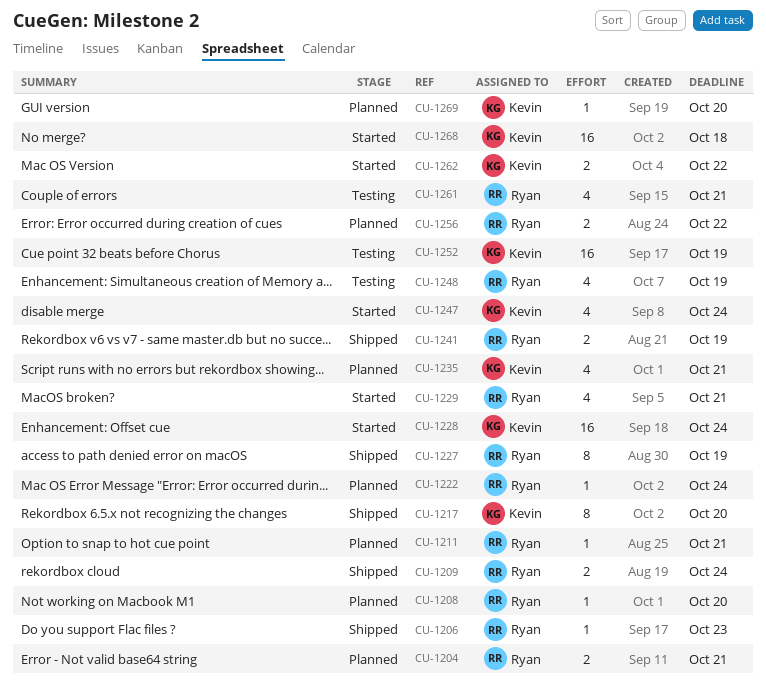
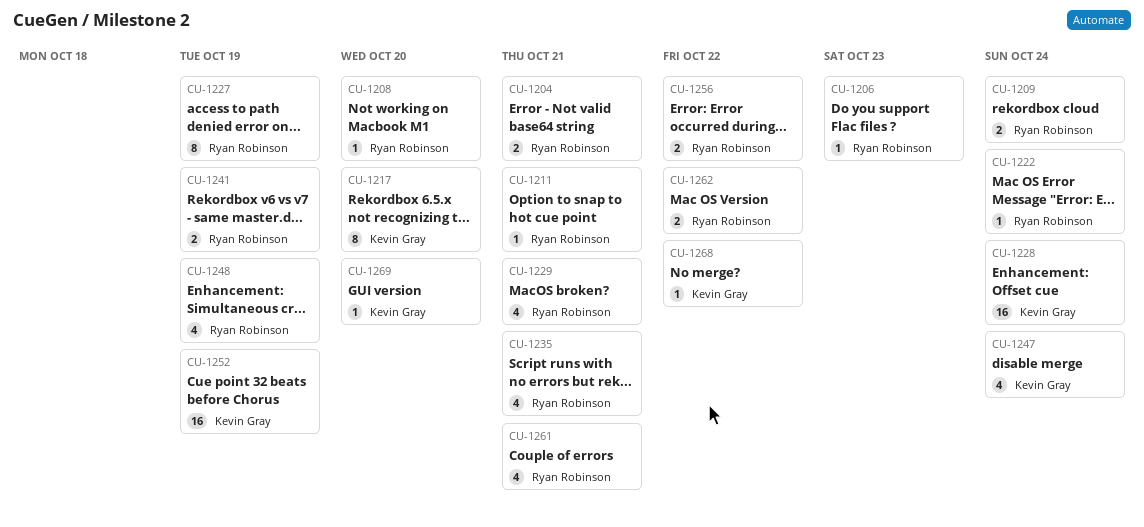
CU-1235, owner: Kevin Gray -> Ryan Robinson
CU-1262, owner: Kevin Gray -> Ryan Robinson
CU-1268, estimate: 16 -> 1
CU-1268, due: Oct 18 -> Oct 22

